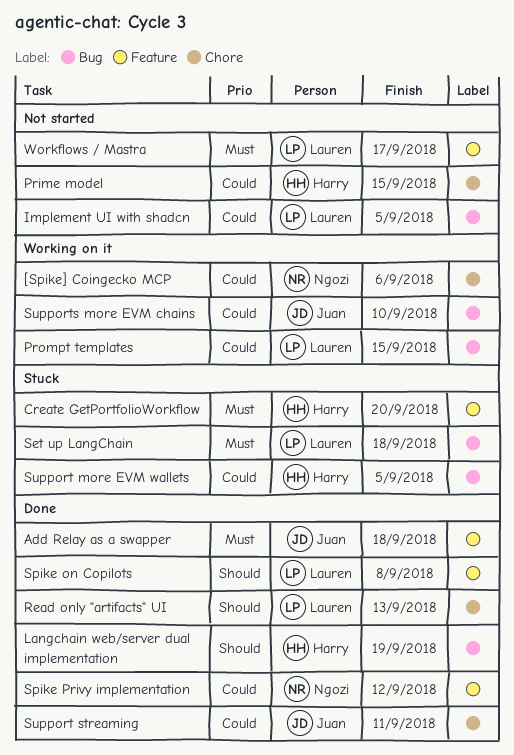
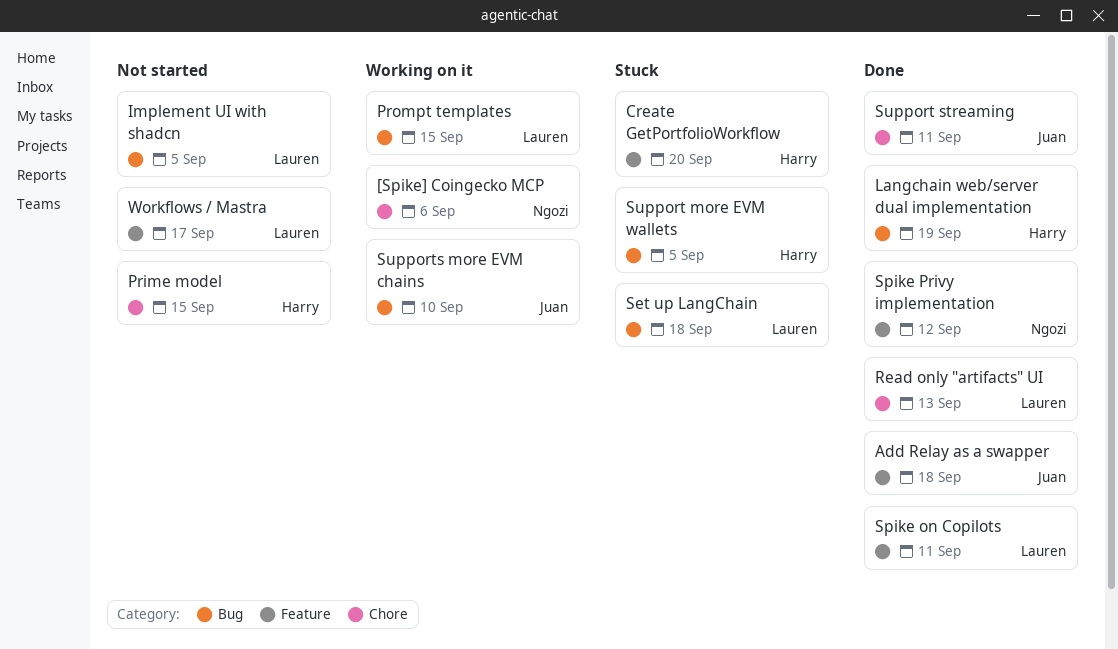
Spike on Copilots, due: Sep 8 -> Sep 11

